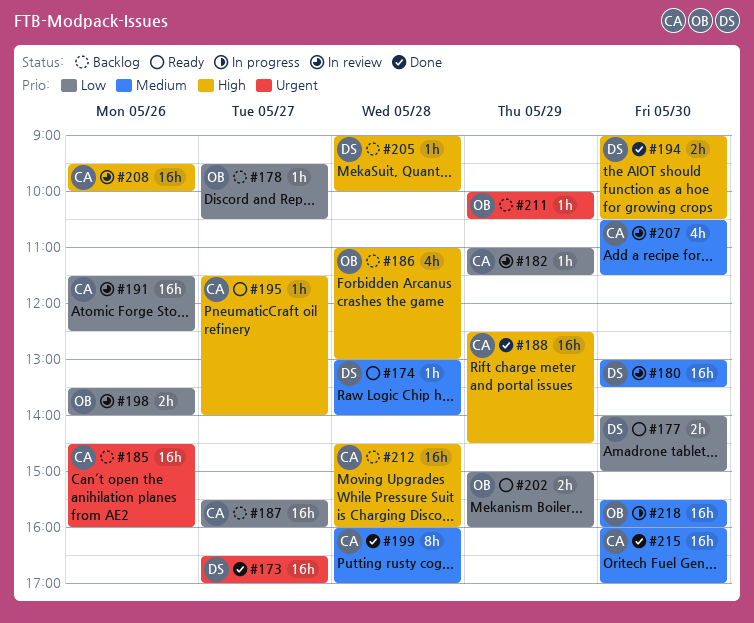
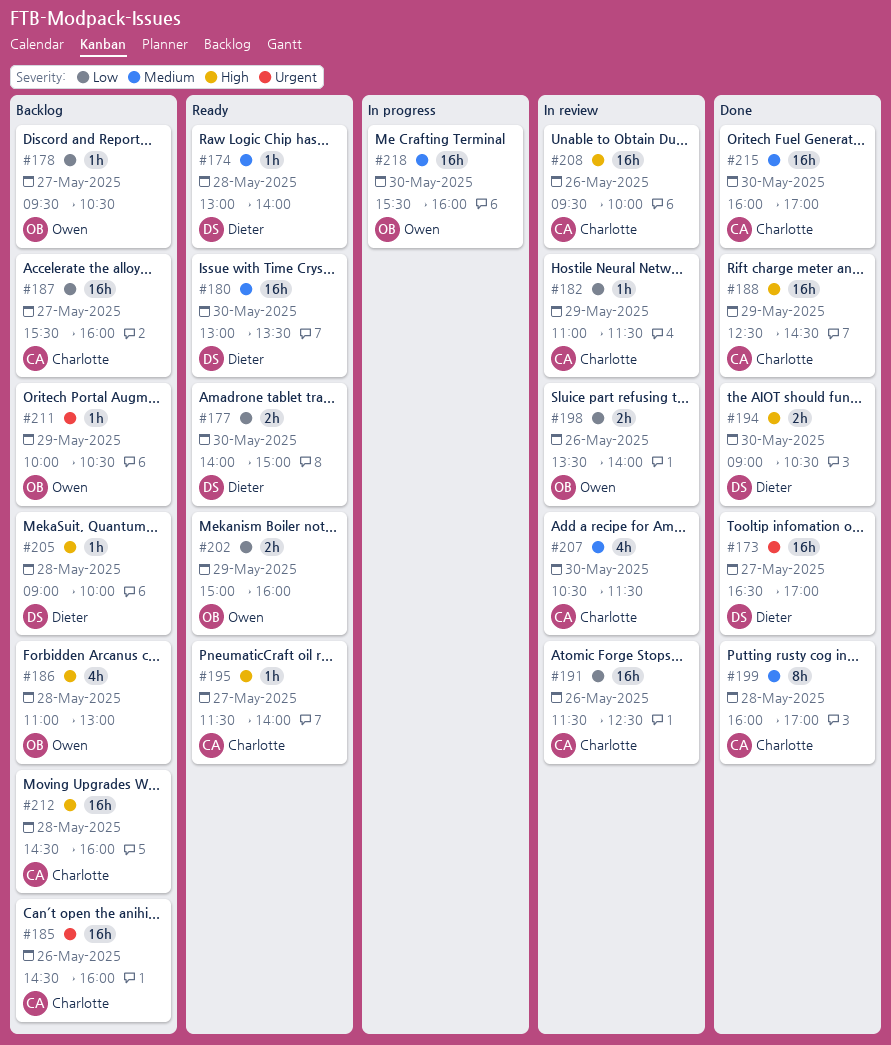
#180, status: In review -> Ready

